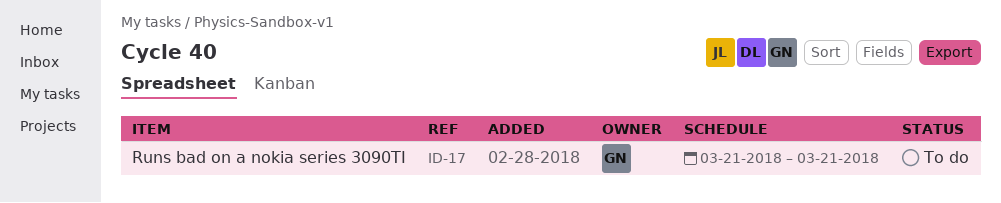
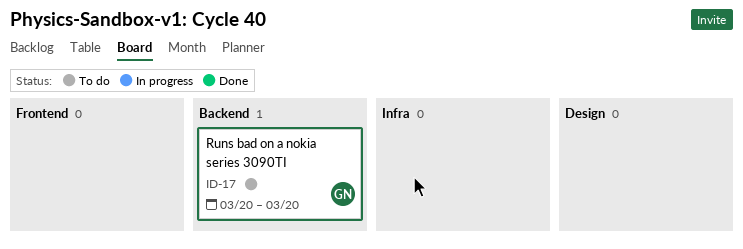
ID-17, start: Mar 21 -> Mar 20
ID-17, due: Mar 21 -> Mar 20

